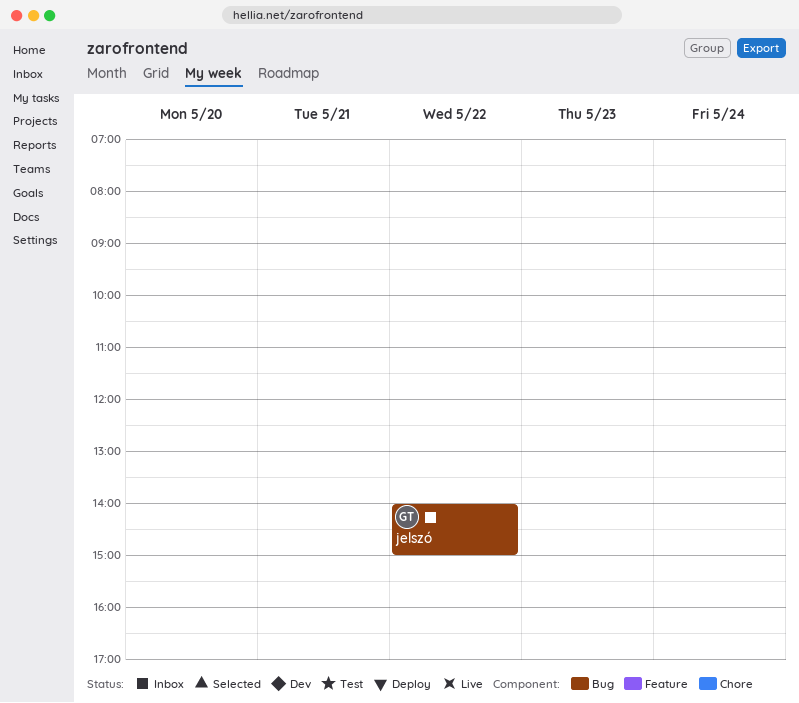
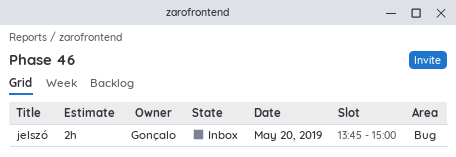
jelszó, day: May 22 -> May 20
jelszó, begins: 14:00 -> 13:45

